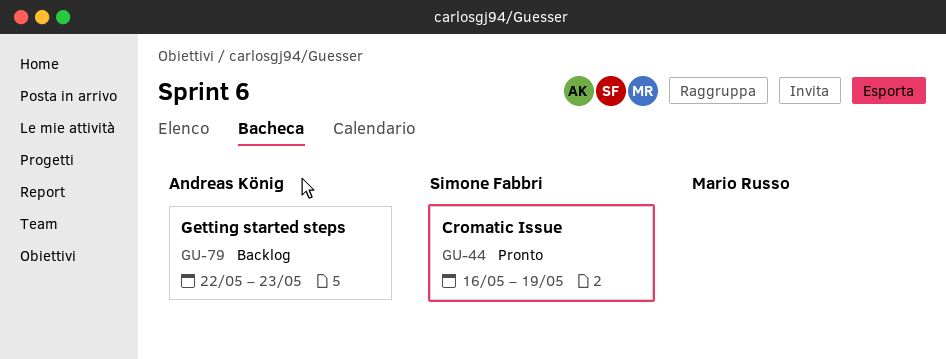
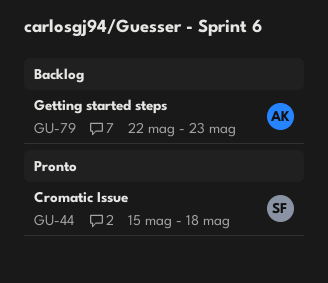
GU-44, start: May 16 -> May 15
GU-44, due: May 19 -> May 18

